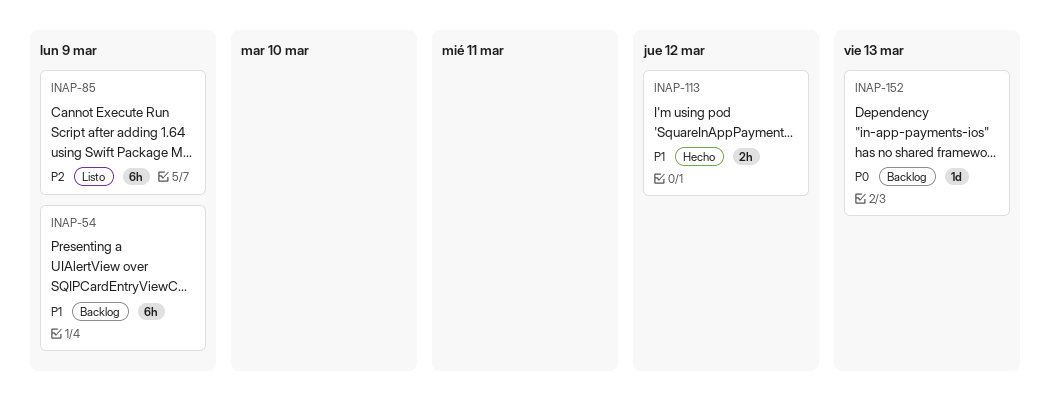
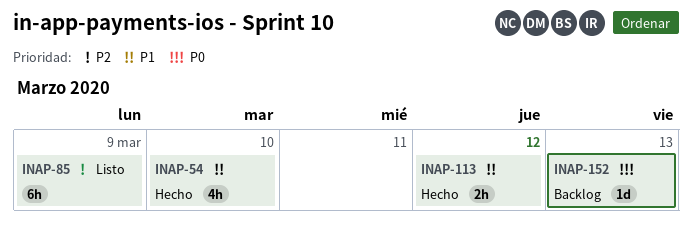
INAP-54, status: Backlog -> Hecho
INAP-54, estimate: 6h -> 4h
INAP-54, due: Mar 9 -> Mar 10

